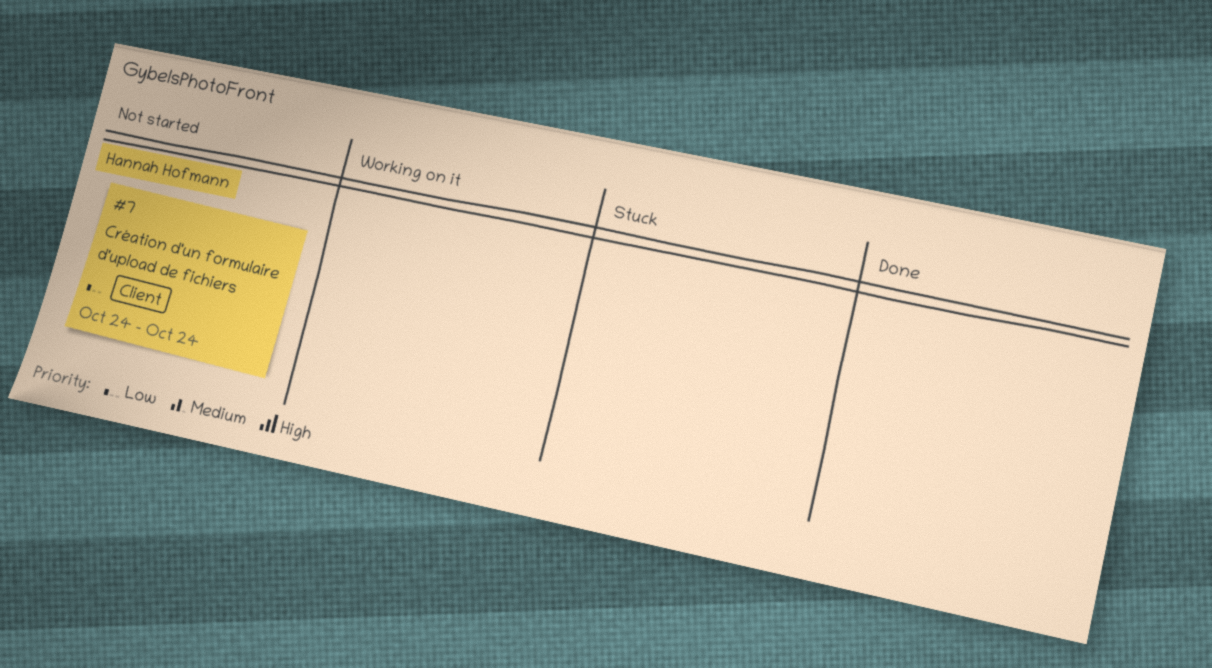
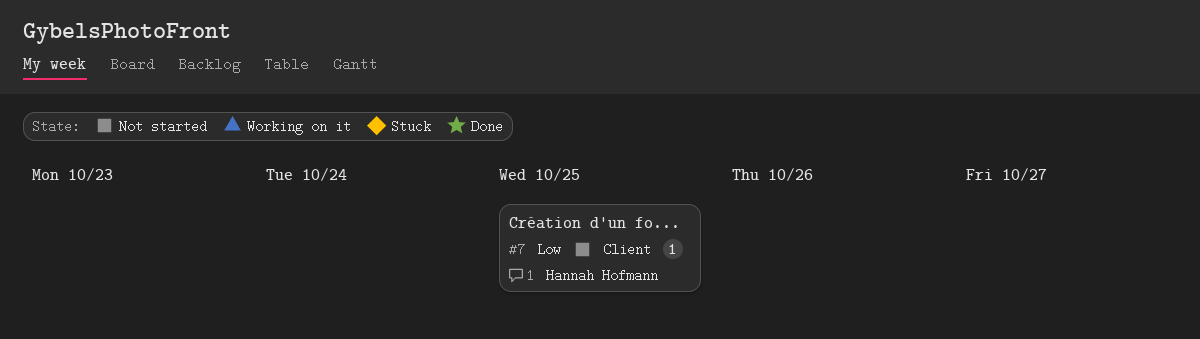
#7, due: Oct 24 -> Oct 25

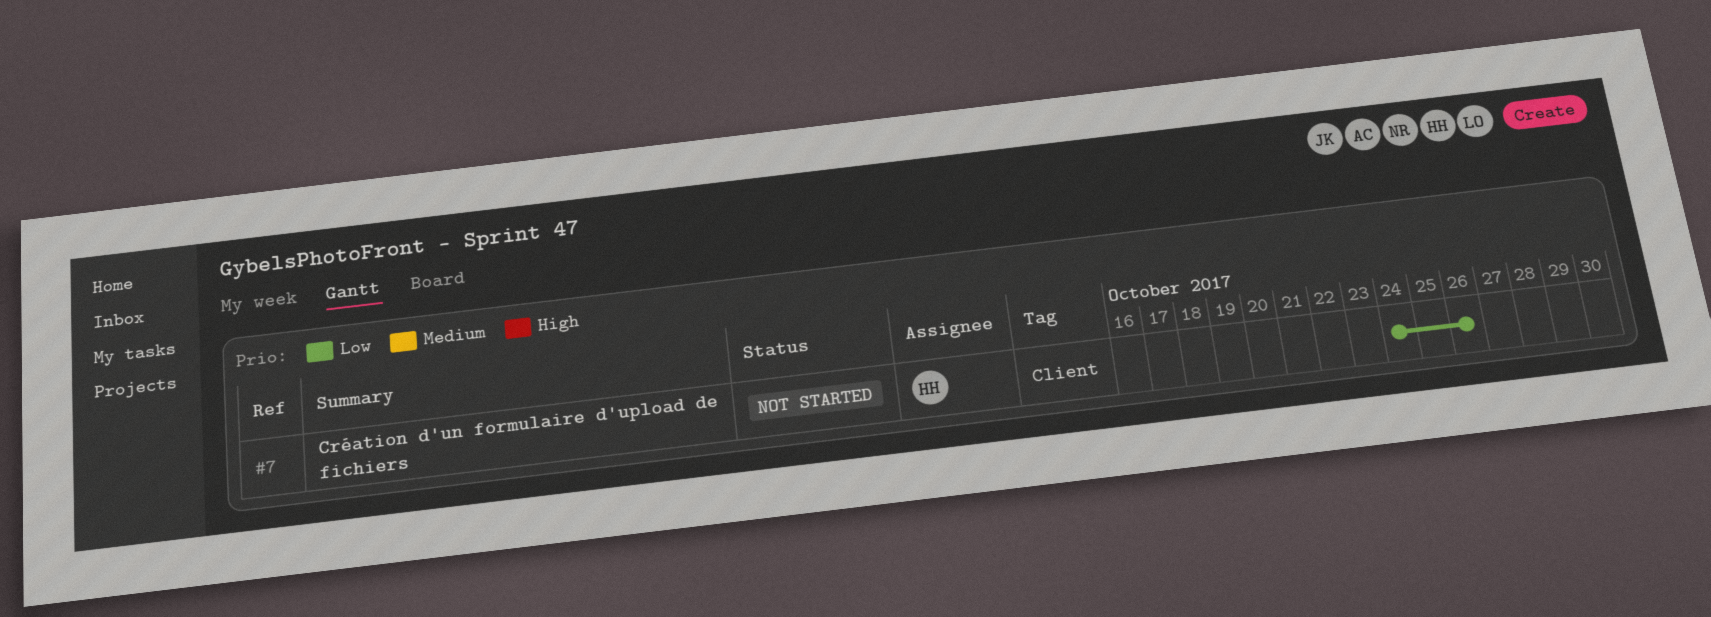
#7, due: Oct 25 -> Oct 26

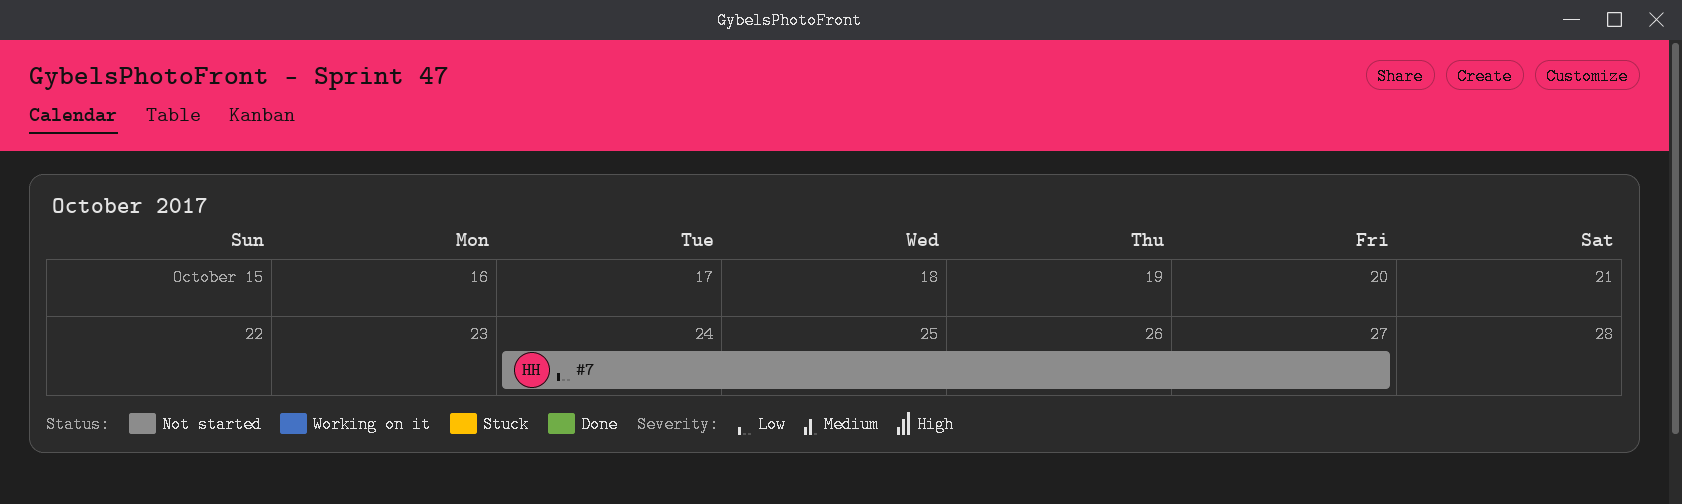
#7, due: Oct 26 -> Oct 27

